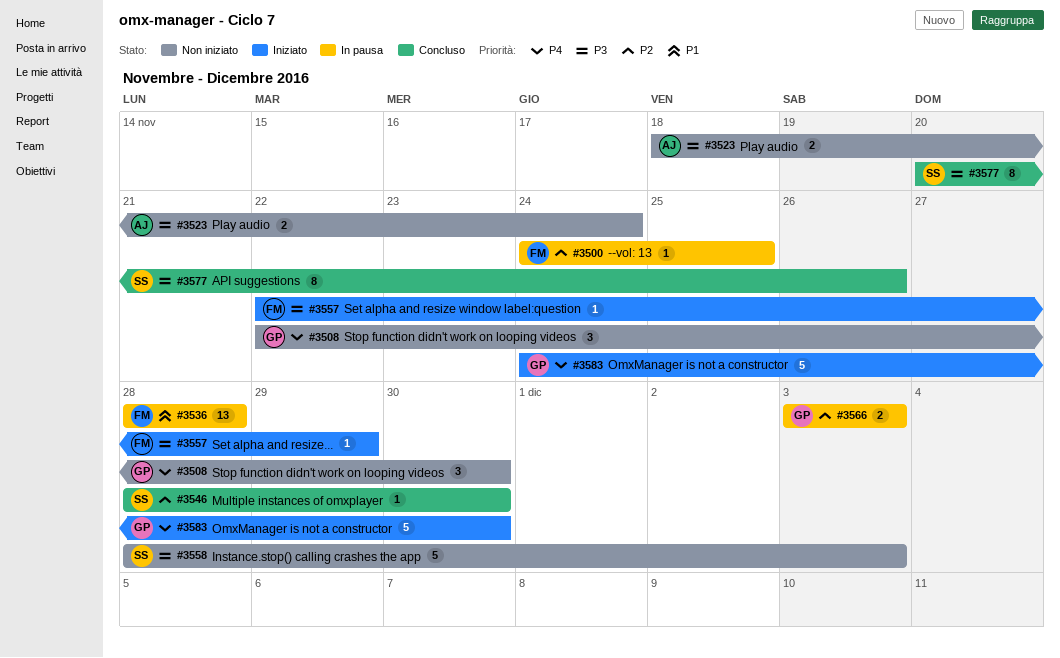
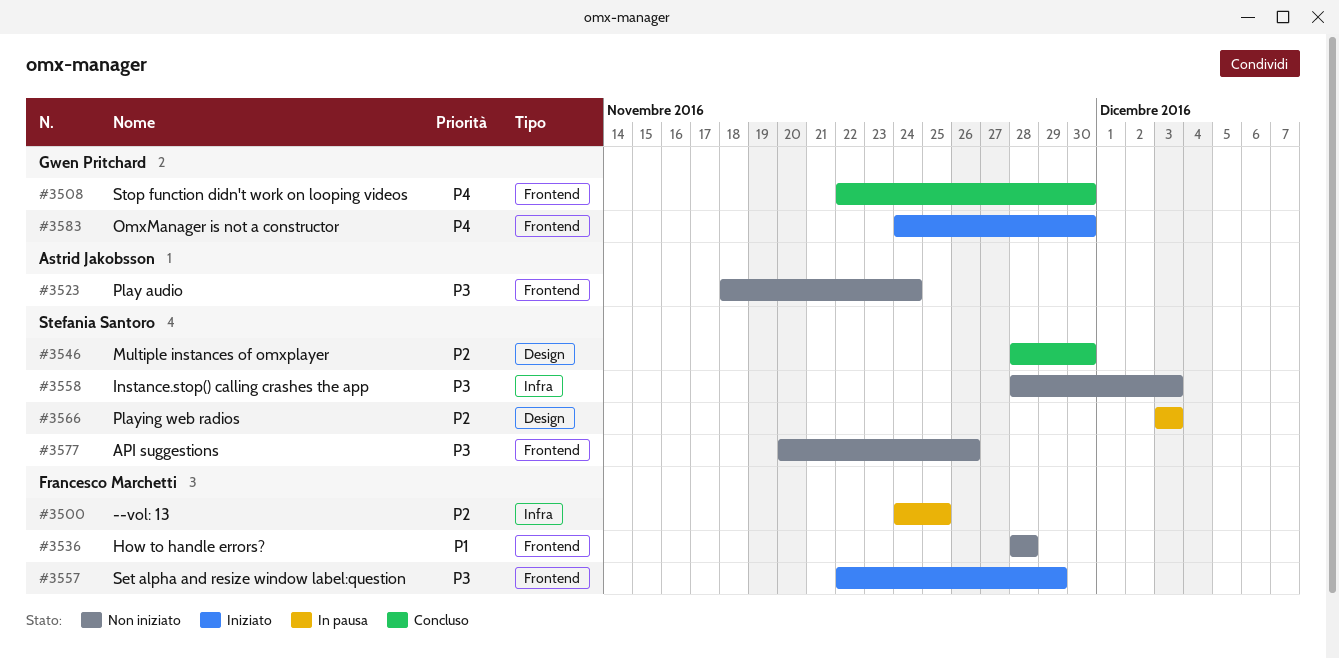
#3508, status: Non iniziato -> Concluso
#3536, status: In pausa -> Non iniziato
#3566, owner: Gwen Pritchard -> Stefania Santoro
#3577, status: Concluso -> Non iniziato

